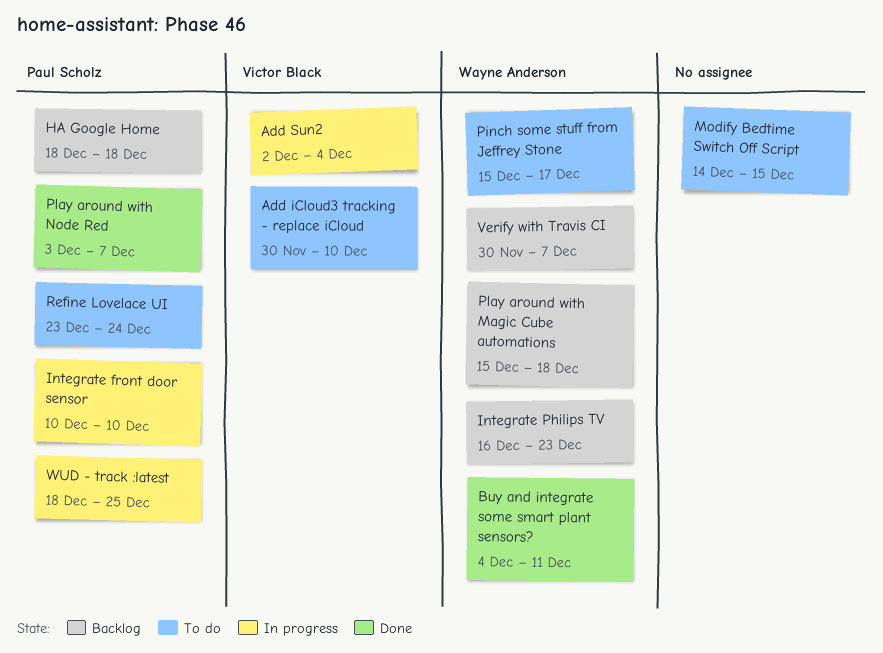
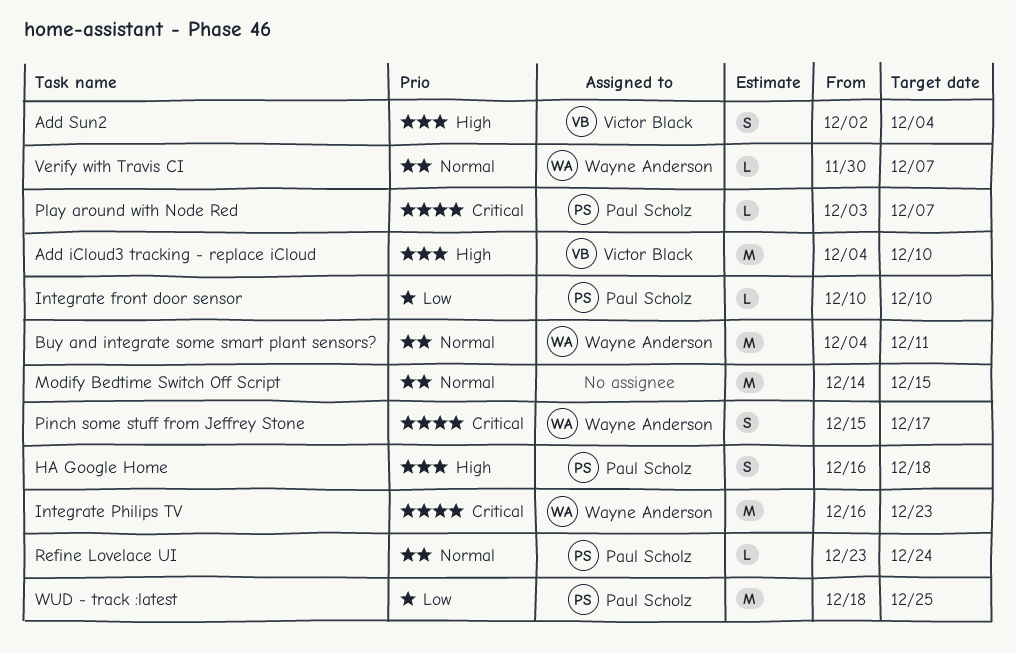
Add iCloud3 tracking - replace iCloud, start: Nov 30 -> Dec 4
HA Google Home, start: Dec 18 -> Dec 16
Play around with Magic Cube automations: present -> none

